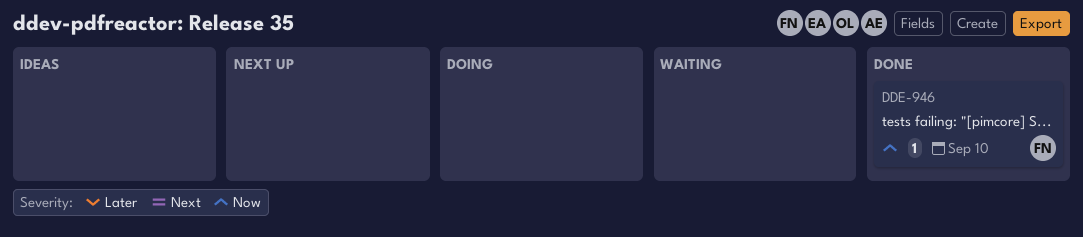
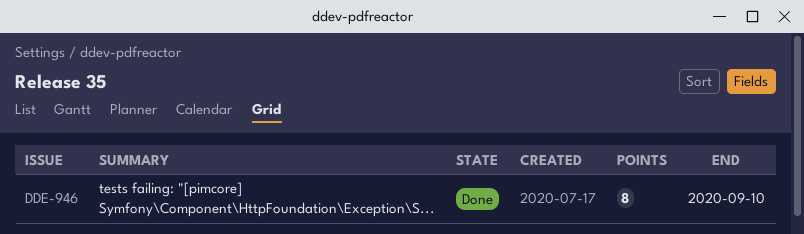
DDE-946, estimate: 1 -> 8

